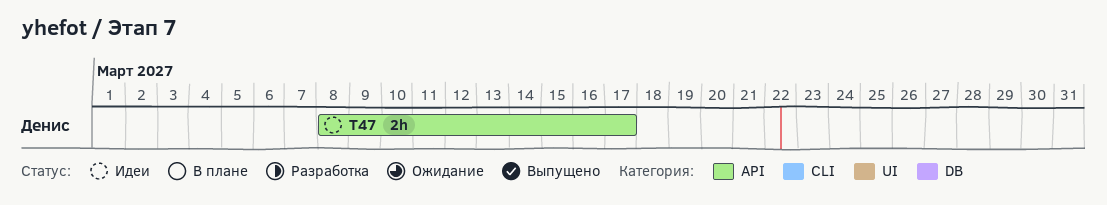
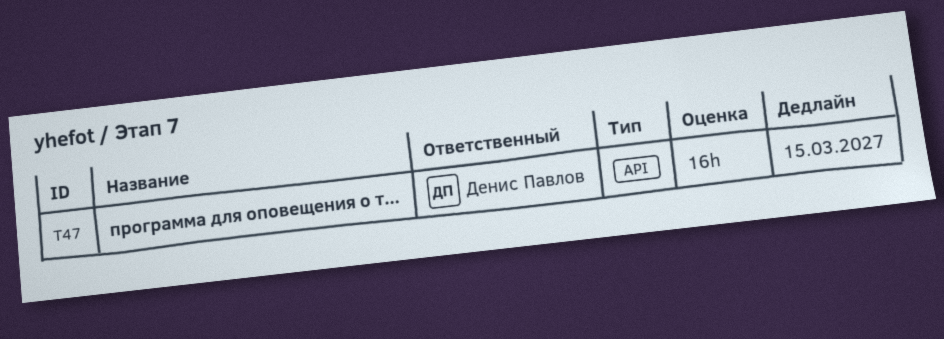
T47, estimate: 2h -> 16h
T47, due: Mar 17 -> Mar 15

